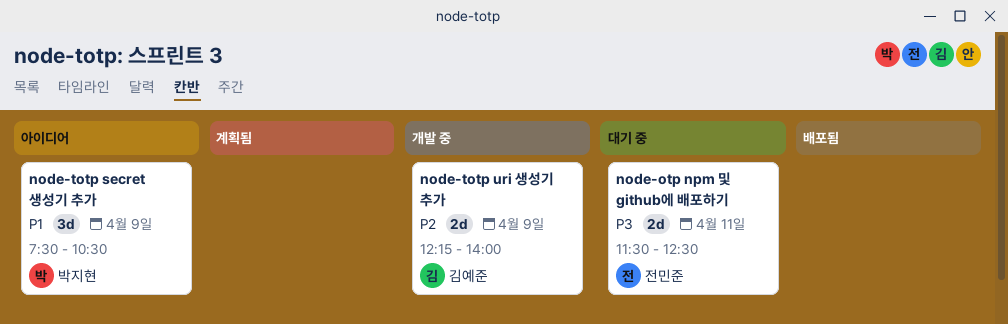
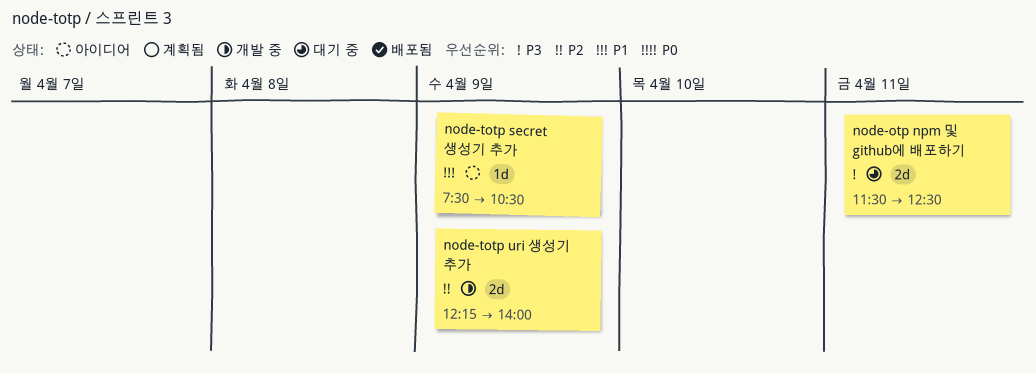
node-totp secret 생성기 추가, estimate: 3d -> 1d

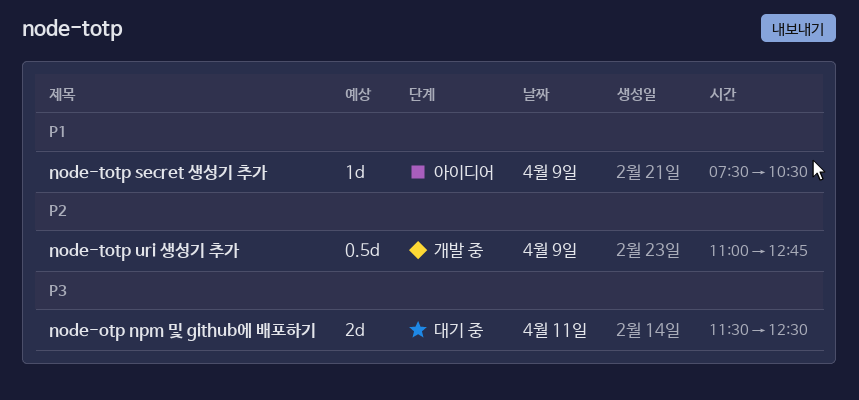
node-totp uri 생성기 추가, estimate: 2d -> 0.5d
node-totp uri 생성기 추가, begins: 12:15 -> 11:00
node-totp uri 생성기 추가, ends: 14:00 -> 12:45

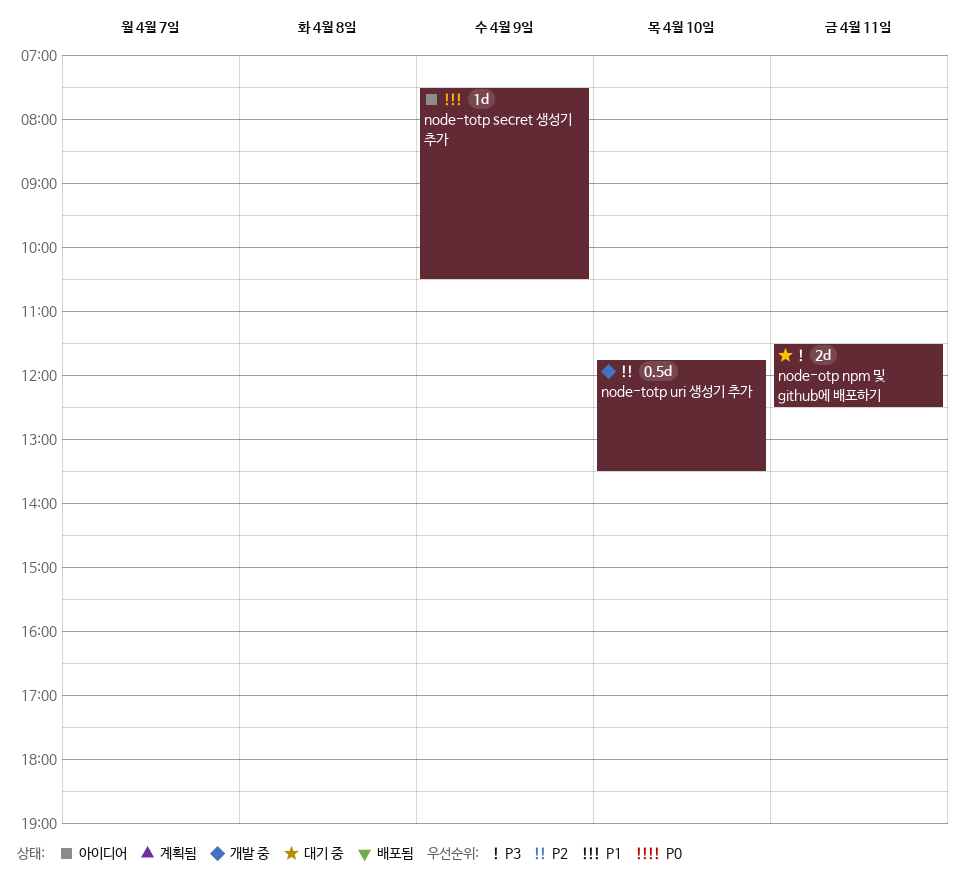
node-totp uri 생성기 추가, day: Apr 9 -> Apr 10
node-totp uri 생성기 추가, begins: 11:00 -> 11:45
node-totp uri 생성기 추가, ends: 12:45 -> 13:30

